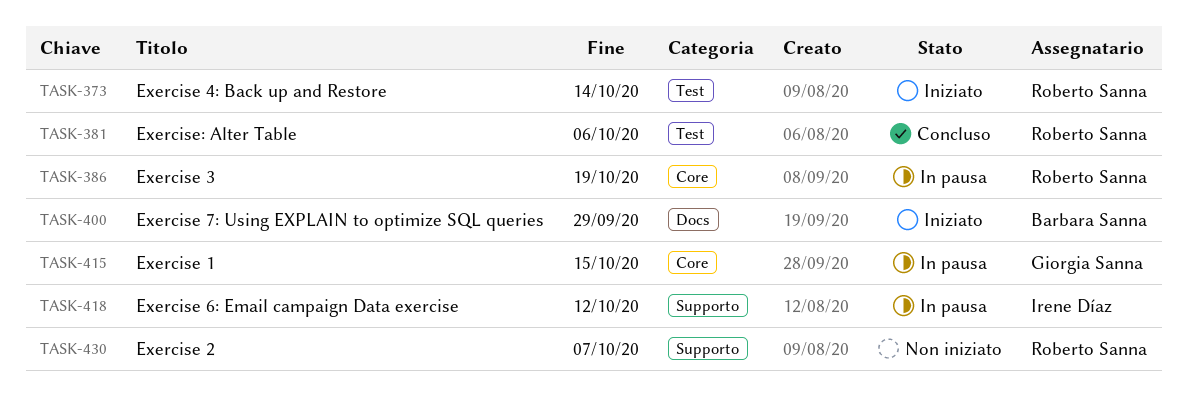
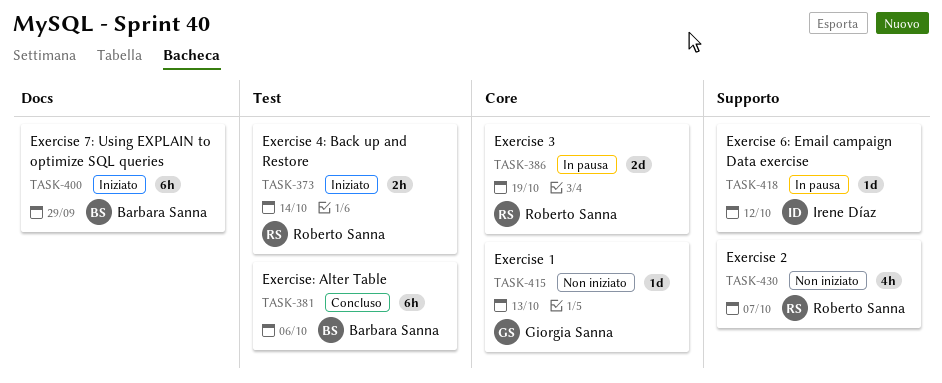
TASK-381, owner: Roberto Sanna -> Barbara Sanna
TASK-415, status: In pausa -> Non iniziato
TASK-415, due: Oct 15 -> Oct 13

